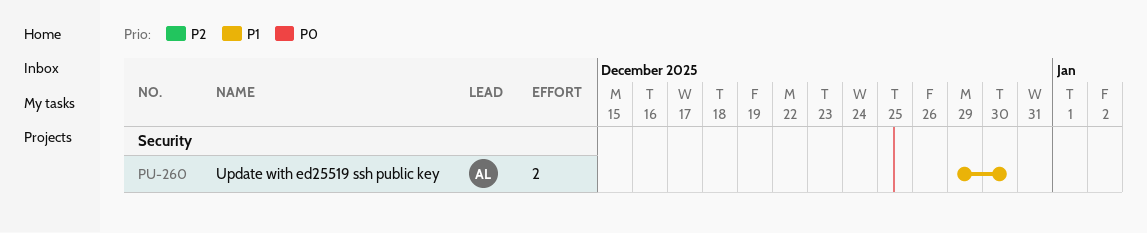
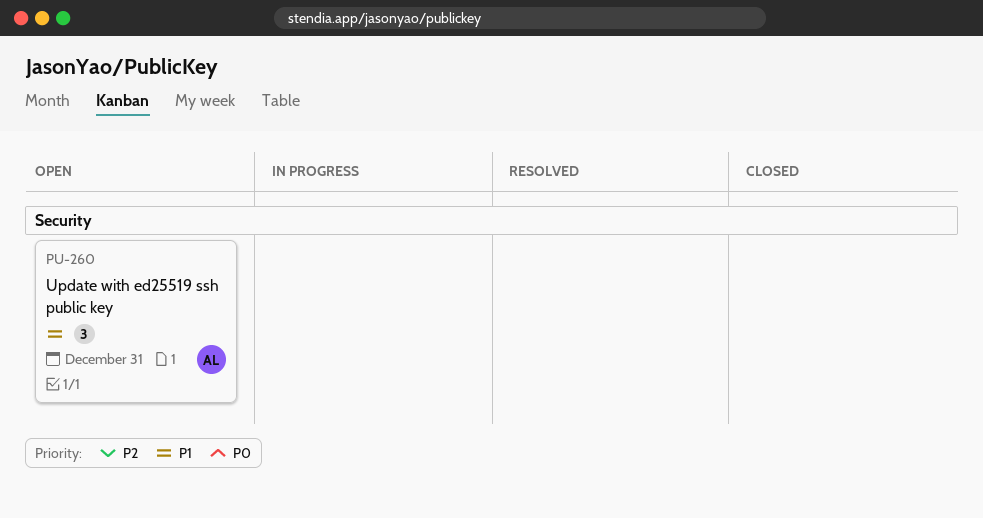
PU-260, estimate: 2 -> 3
PU-260, due: Dec 30 -> Dec 31

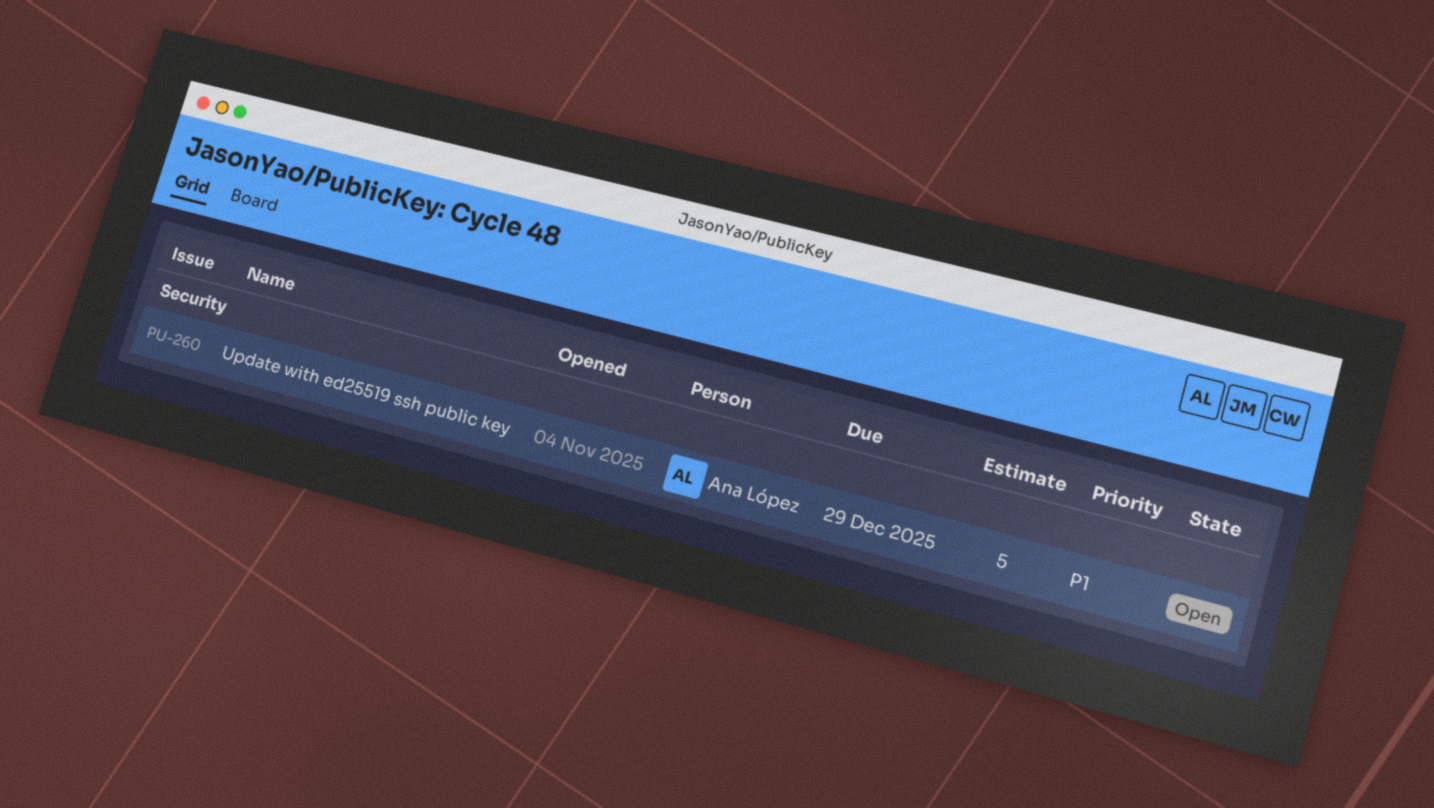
PU-260, estimate: 3 -> 5
PU-260, due: Dec 31 -> Dec 29

